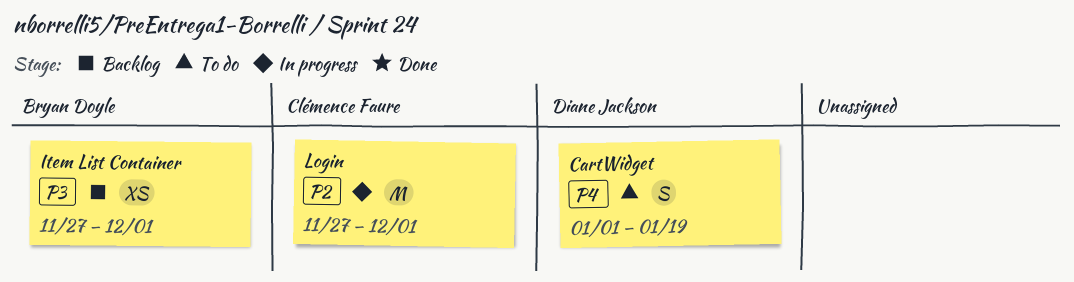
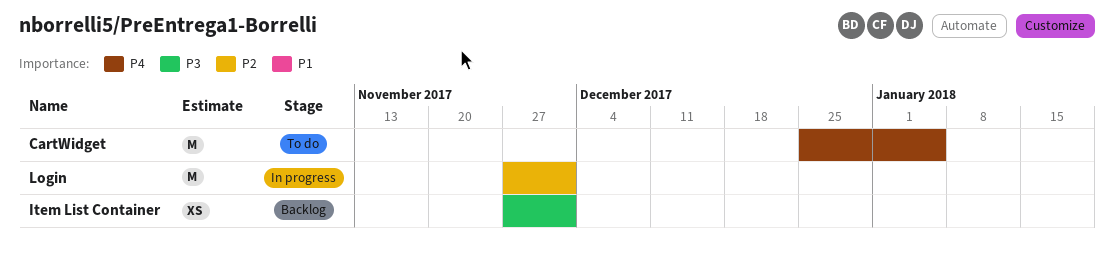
CartWidget, estimate: S -> M
CartWidget, start: Jan 1 -> Dec 25
CartWidget, due: Jan 19 -> Jan 5

